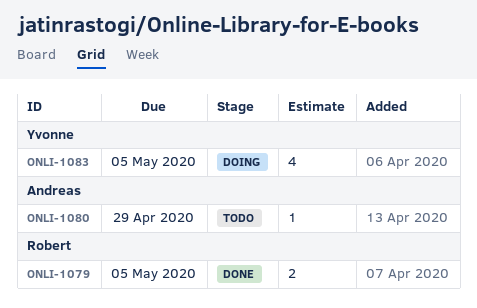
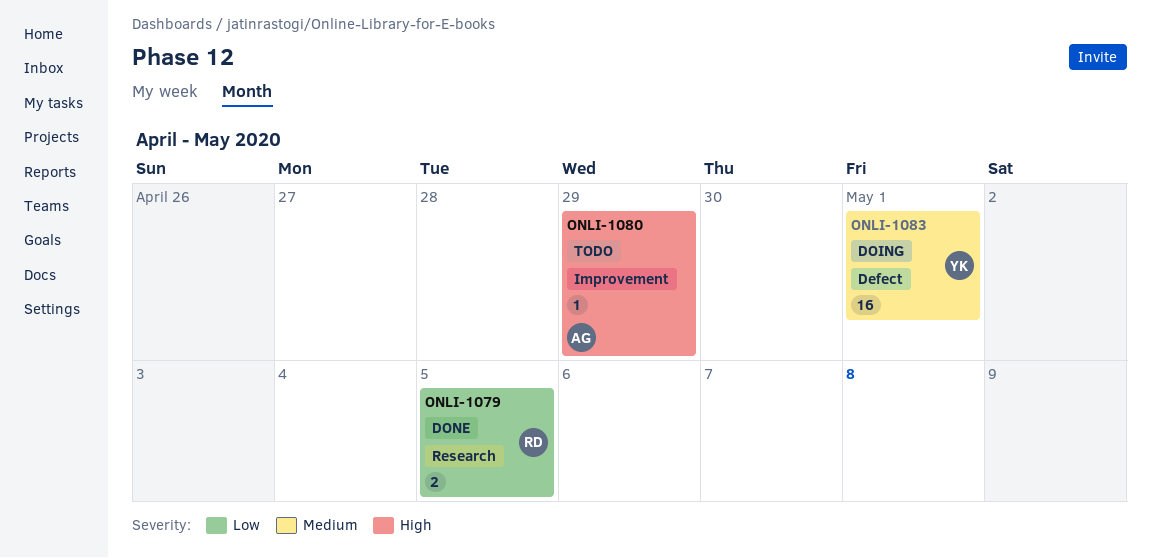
ONLI-1083, estimate: 4 -> 16
ONLI-1083, due: May 5 -> May 1

